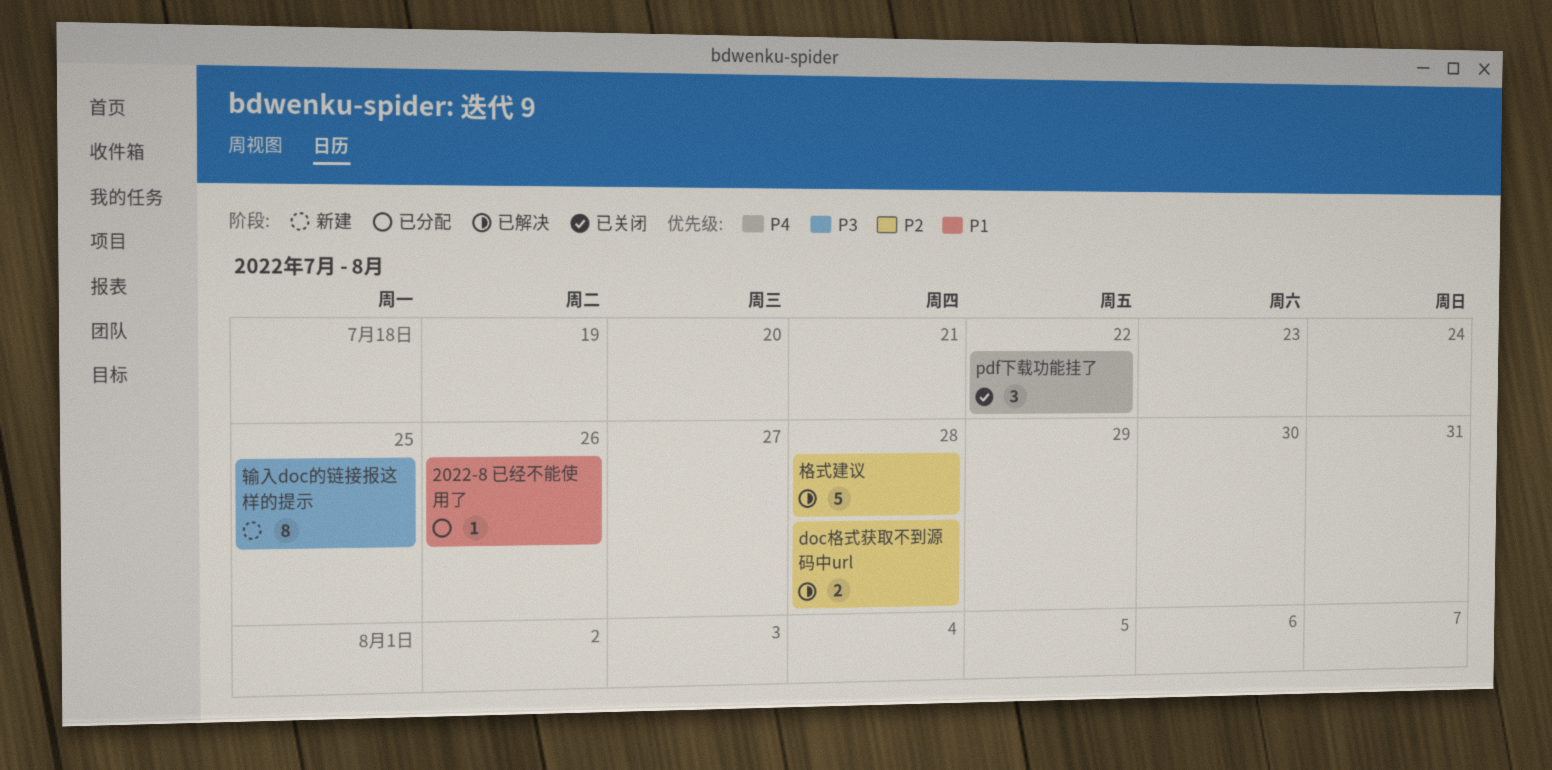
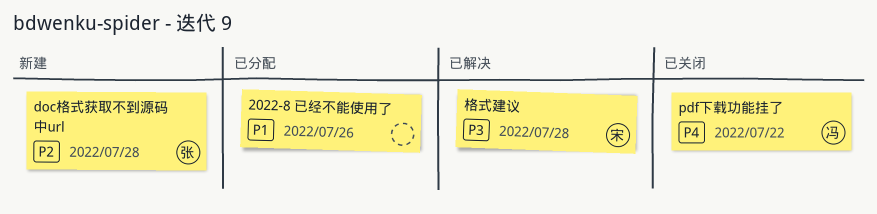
doc格式获取不到源码中url, status: 已解决 -> 新建
格式建议, priority: P2 -> P3
输入doc的链接报这样的提示: present -> none

